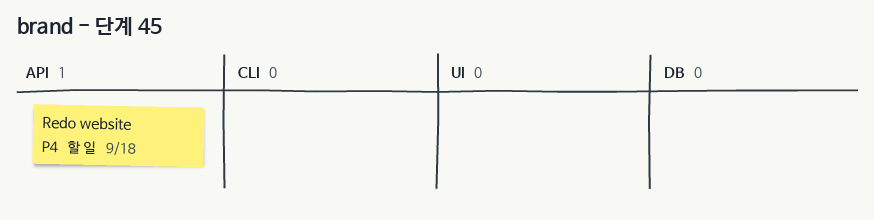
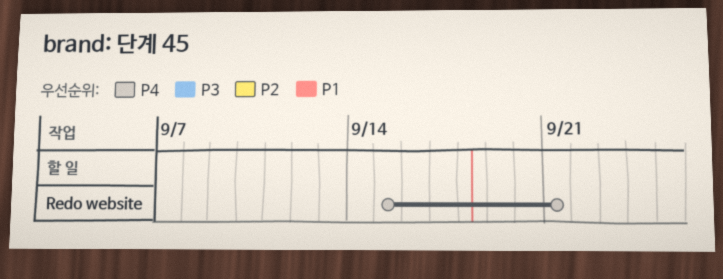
Redo website, due: Sep 18 -> Sep 21

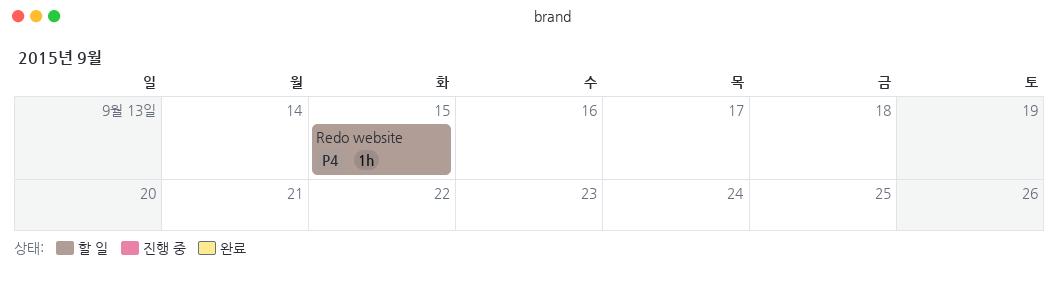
Redo website, due: Sep 21 -> Sep 15

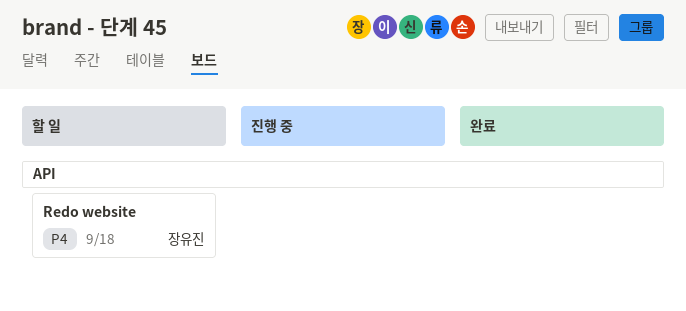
Redo website, due: Sep 15 -> Sep 18

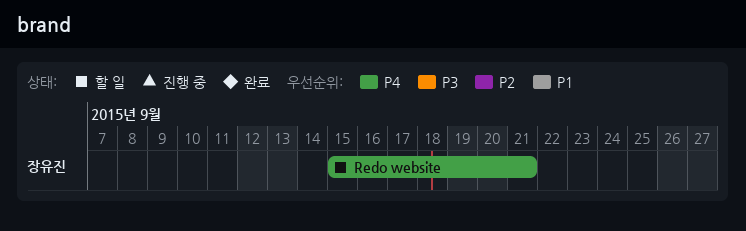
Redo website, due: Sep 18 -> Sep 21

